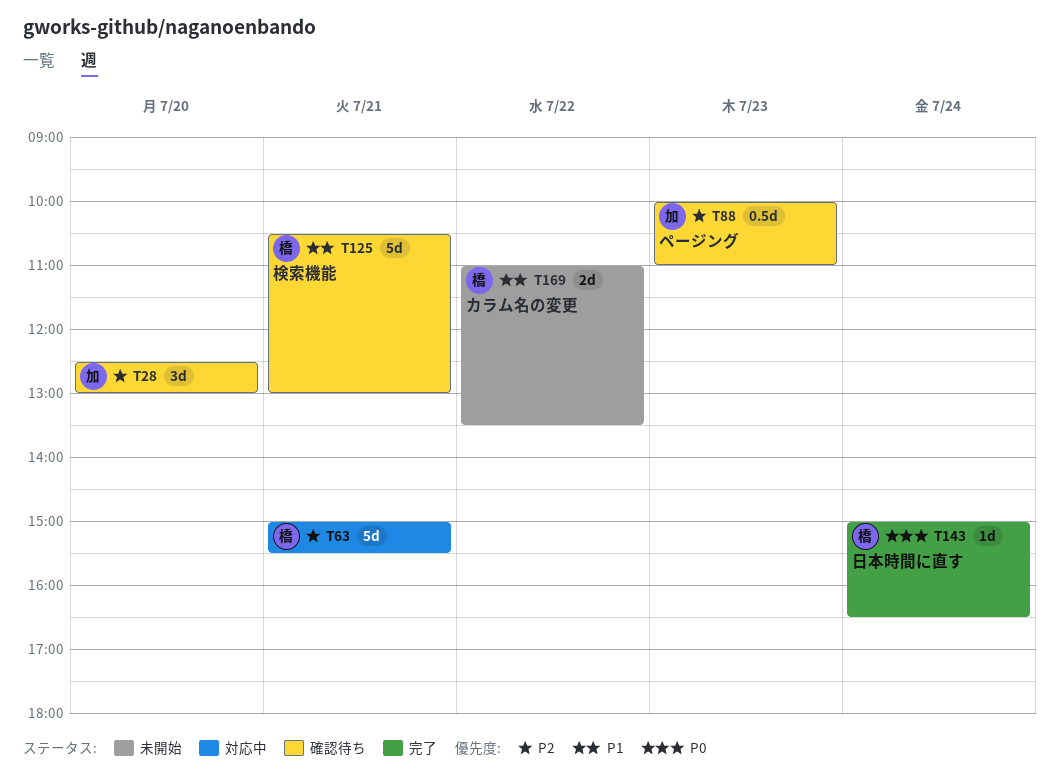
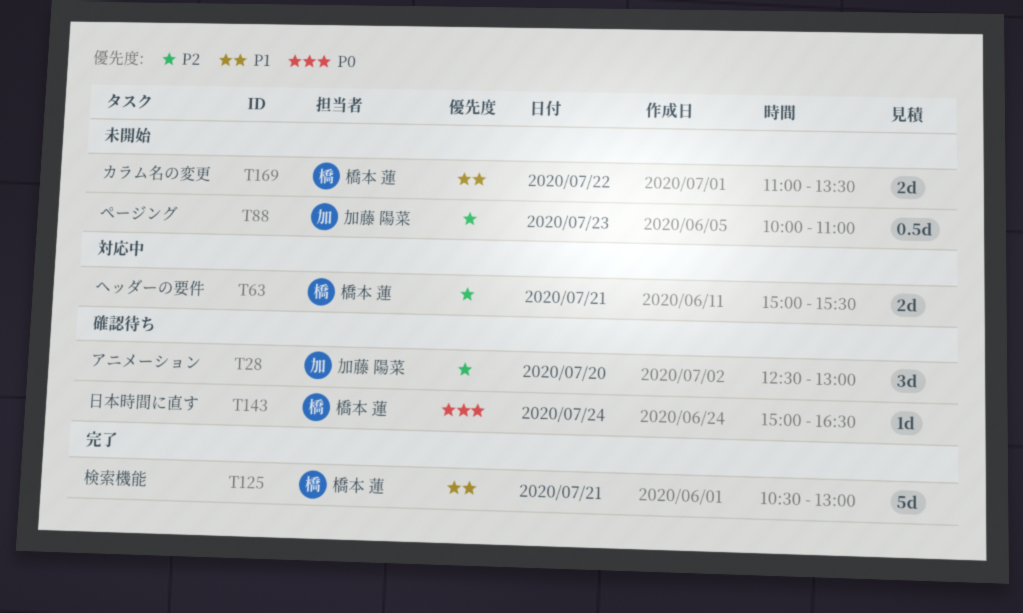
T63, estimate: 5d -> 2d
T88, status: 確認待ち -> 未開始
T125, status: 確認待ち -> 完了
T143, status: 完了 -> 確認待ち

